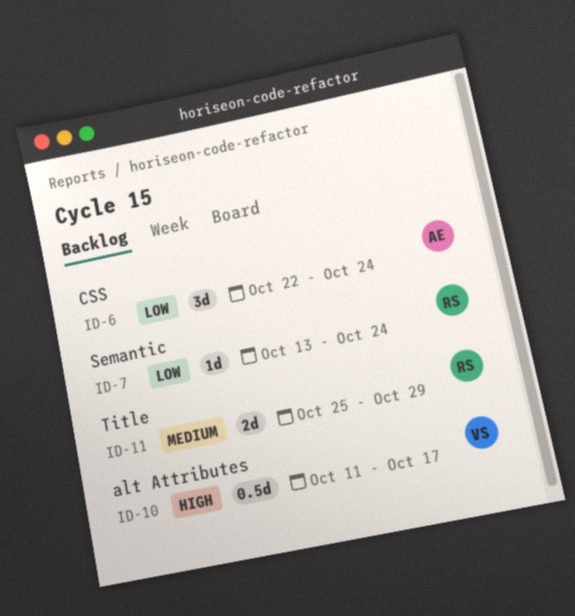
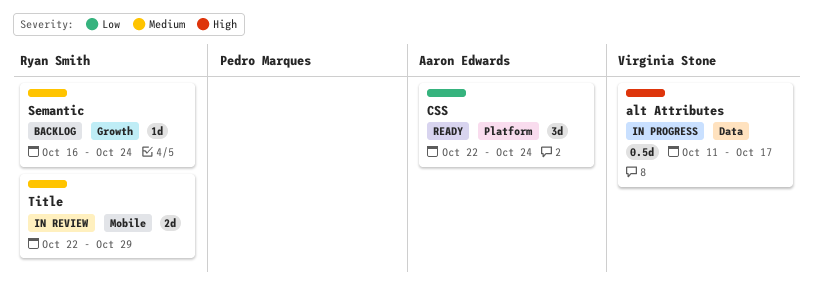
Semantic, priority: Low -> Medium
Semantic, start: Oct 13 -> Oct 16
Title, start: Oct 25 -> Oct 22

